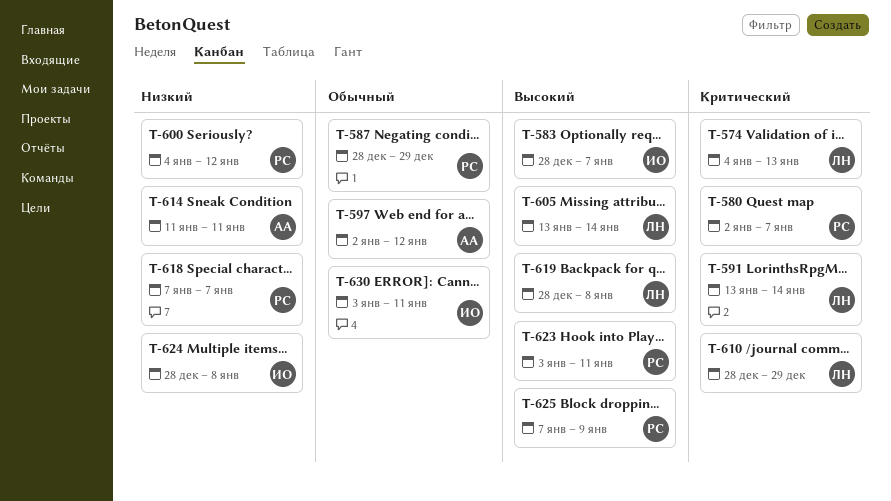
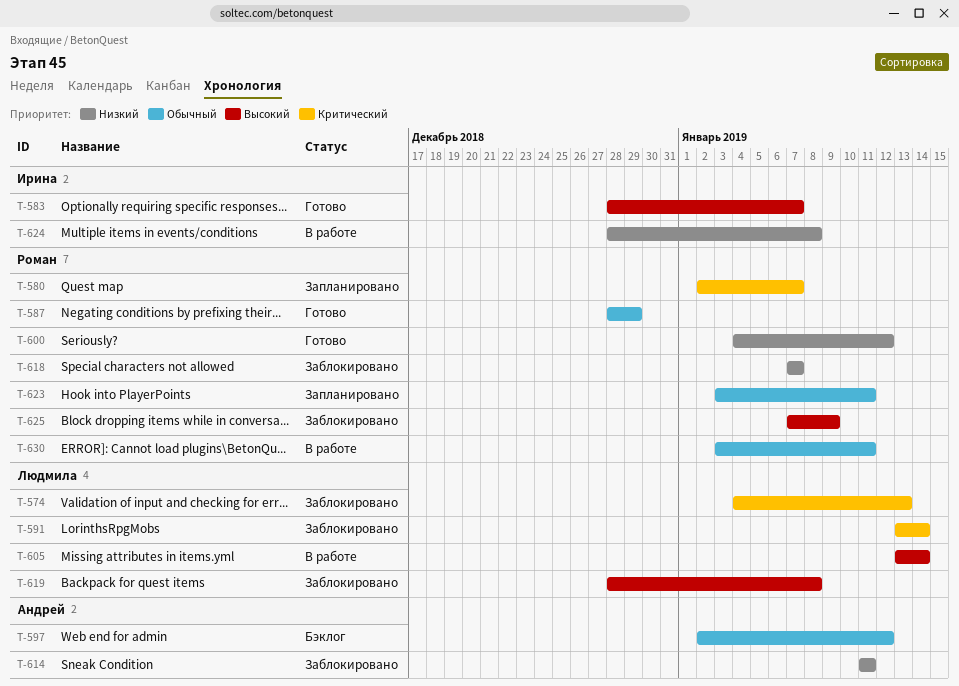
T-610: present -> none
T-623, priority: Высокий -> Обычный
T-630, owner: Ирина -> Роман

